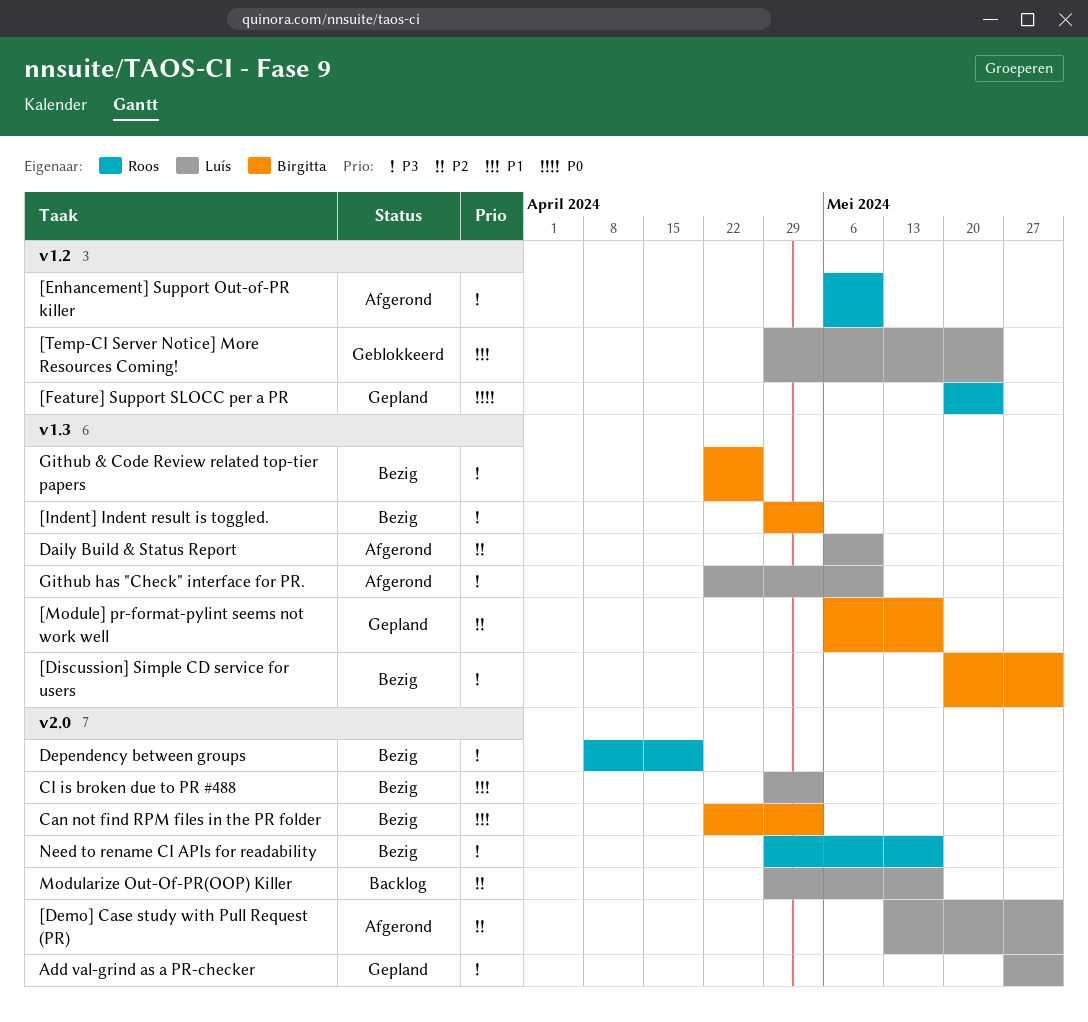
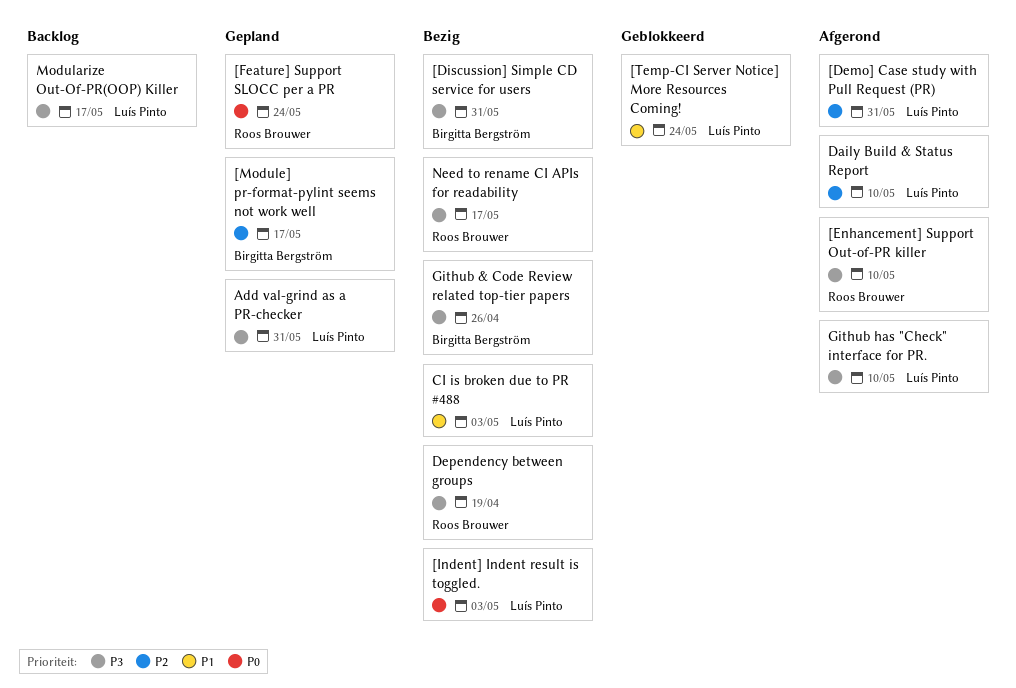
[Indent] Indent result is toggled., owner: Birgitta Bergström -> Luís Pinto
[Indent] Indent result is toggled., priority: P3 -> P0
Can not find RPM files in the PR folder: present -> none
Modularize Out-Of-PR(OOP) Killer, priority: P2 -> P3

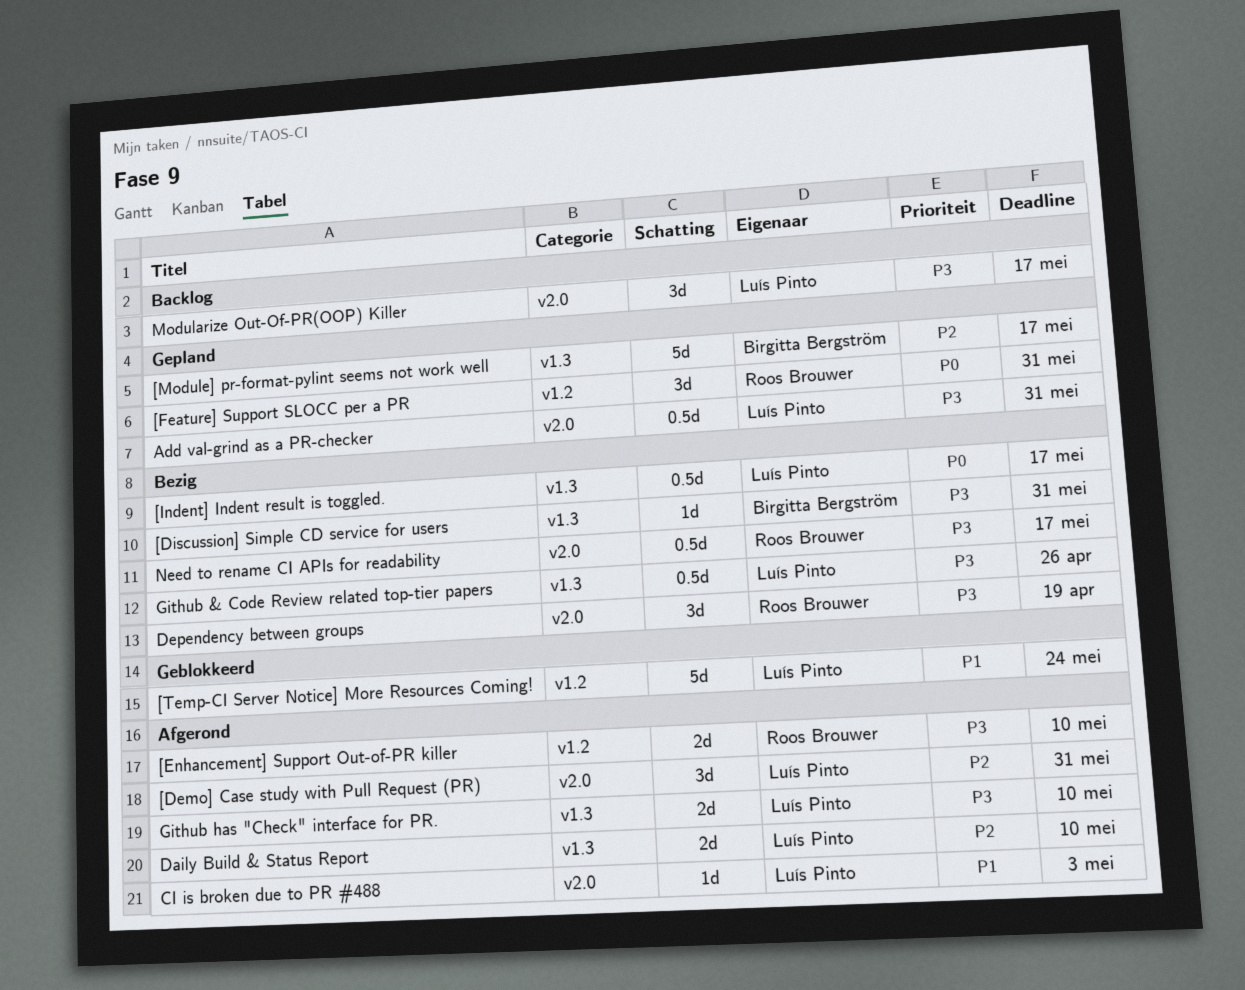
[Feature] Support SLOCC per a PR, due: May 24 -> May 31
[Indent] Indent result is toggled., due: May 3 -> May 17
CI is broken due to PR #488, status: Bezig -> Afgerond
Github & Code Review related top-tier papers, owner: Birgitta Bergström -> Luís Pinto

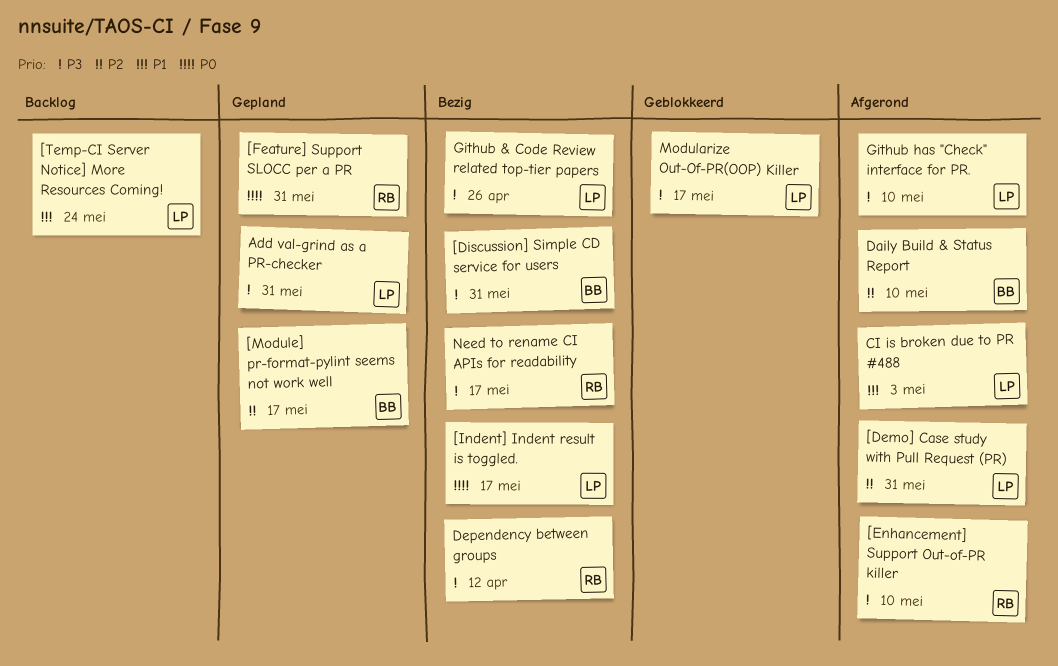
[Temp-CI Server Notice] More Resources Coming!, status: Geblokkeerd -> Backlog
Daily Build & Status Report, owner: Luís Pinto -> Birgitta Bergström
Dependency between groups, due: Apr 19 -> Apr 12
Modularize Out-Of-PR(OOP) Killer, status: Backlog -> Geblokkeerd

